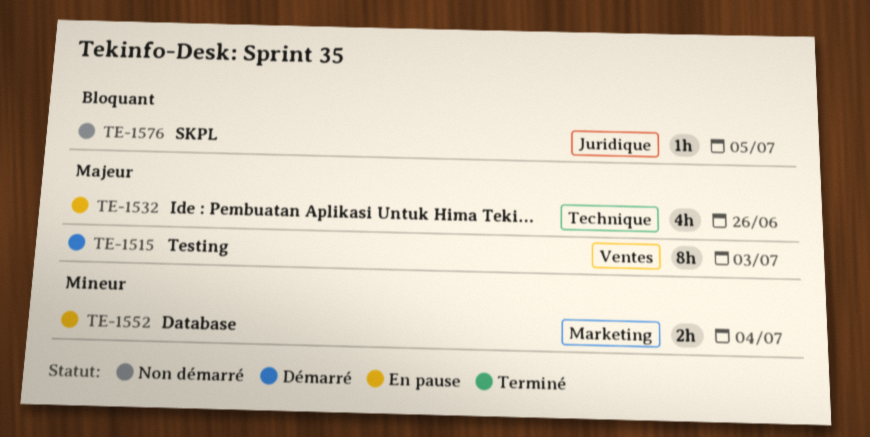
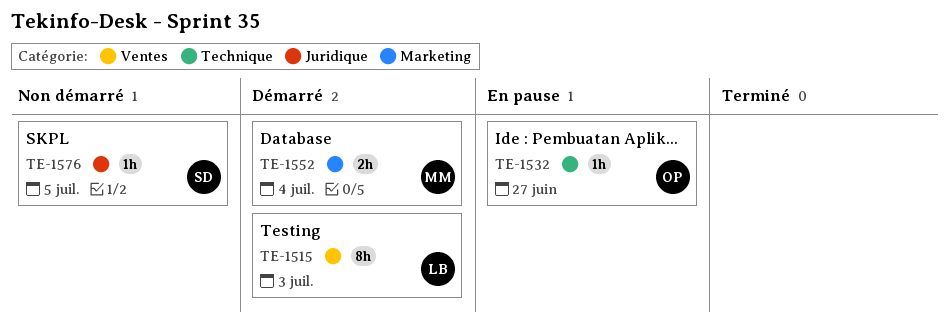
TE-1532, estimate: 4h -> 1h
TE-1532, due: Jun 26 -> Jun 27
TE-1552, status: En pause -> Démarré

